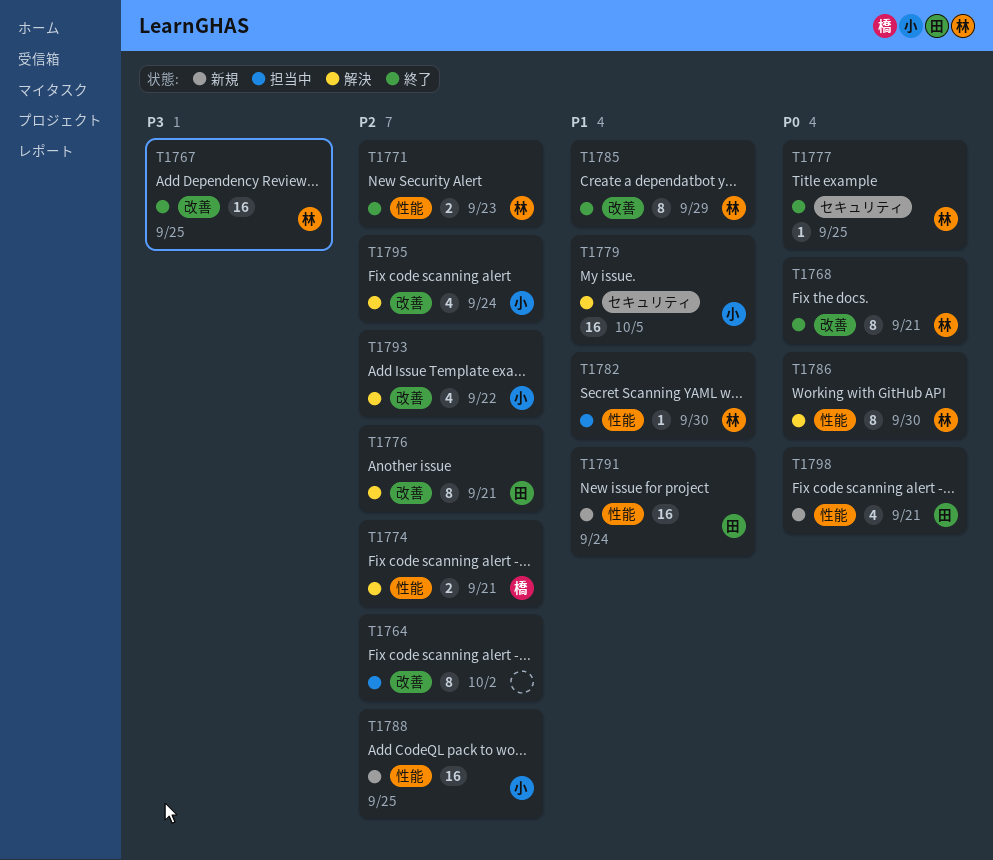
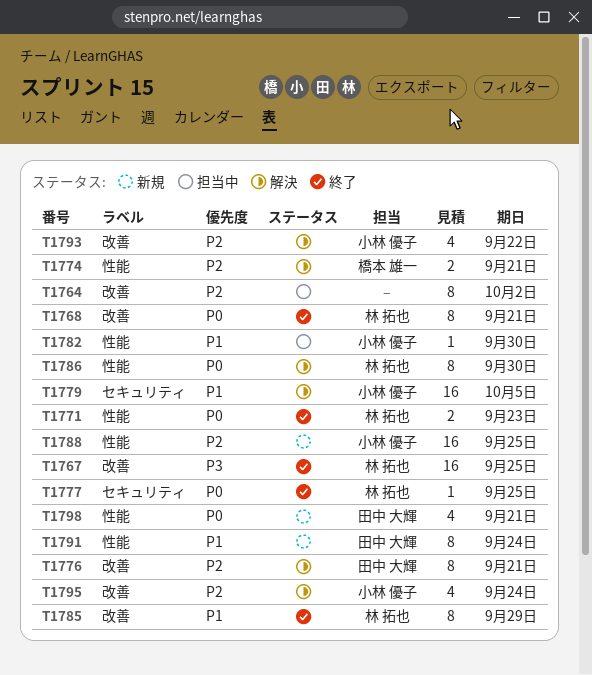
T1771, priority: P2 -> P0
T1782, owner: 林 拓也 -> 小林 優子
T1791, estimate: 16 -> 8

